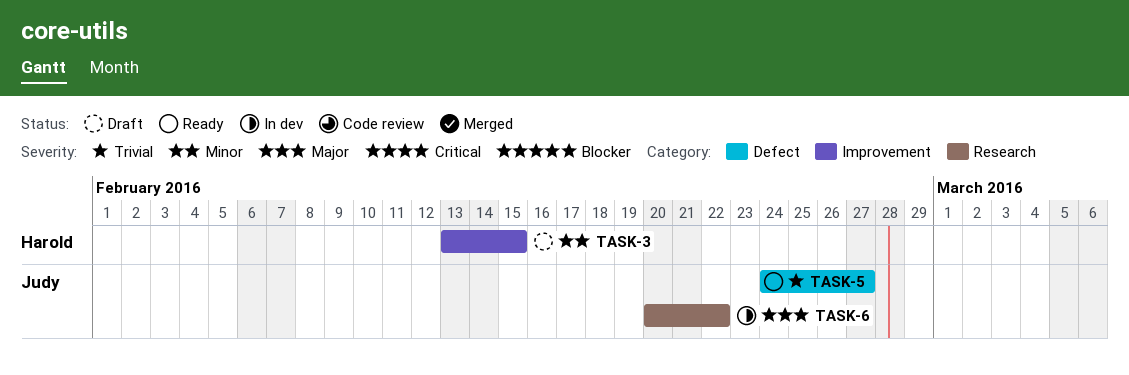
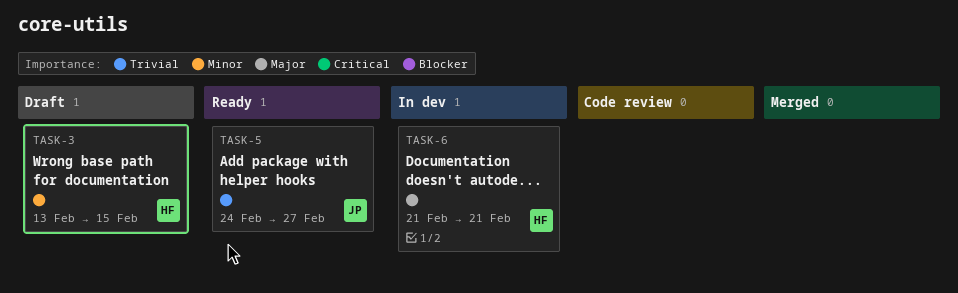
TASK-6, owner: Judy -> Harold
TASK-6, start: Feb 20 -> Feb 21
TASK-6, due: Feb 22 -> Feb 21

